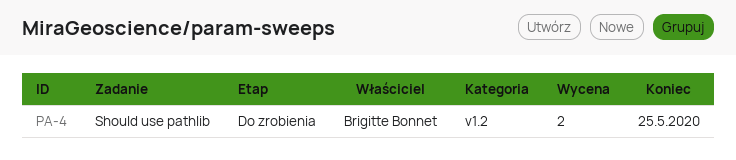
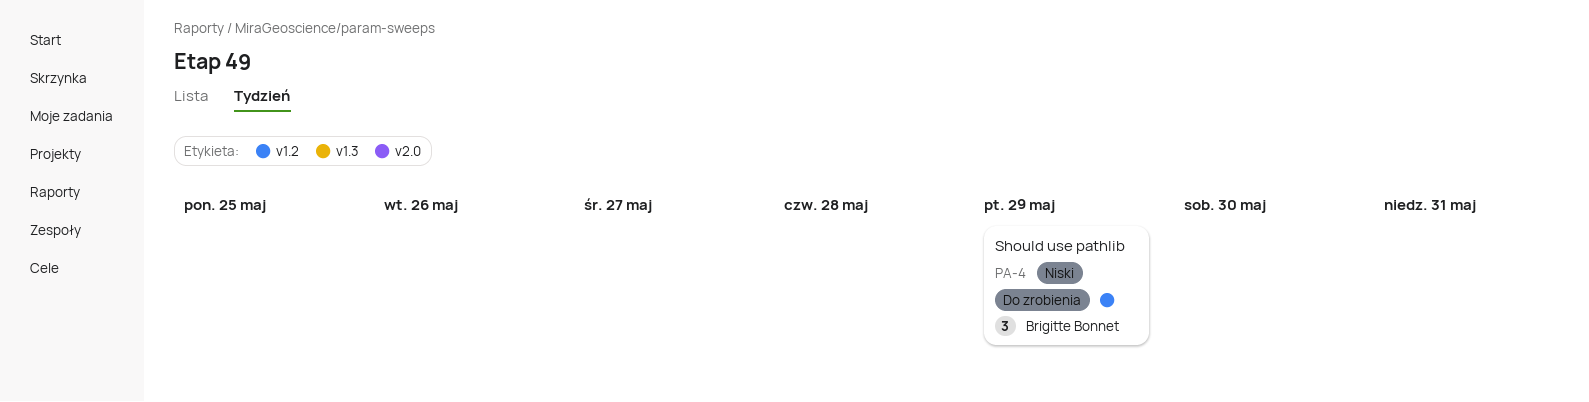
PA-4, estimate: 2 -> 3
PA-4, due: May 25 -> May 29

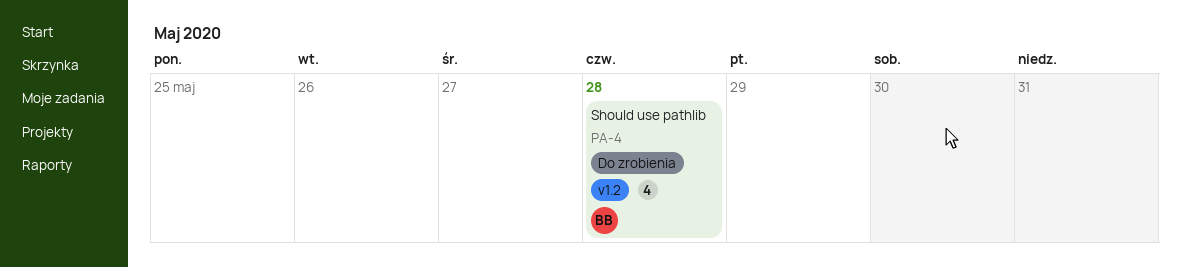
PA-4, estimate: 3 -> 4
PA-4, due: May 29 -> May 28

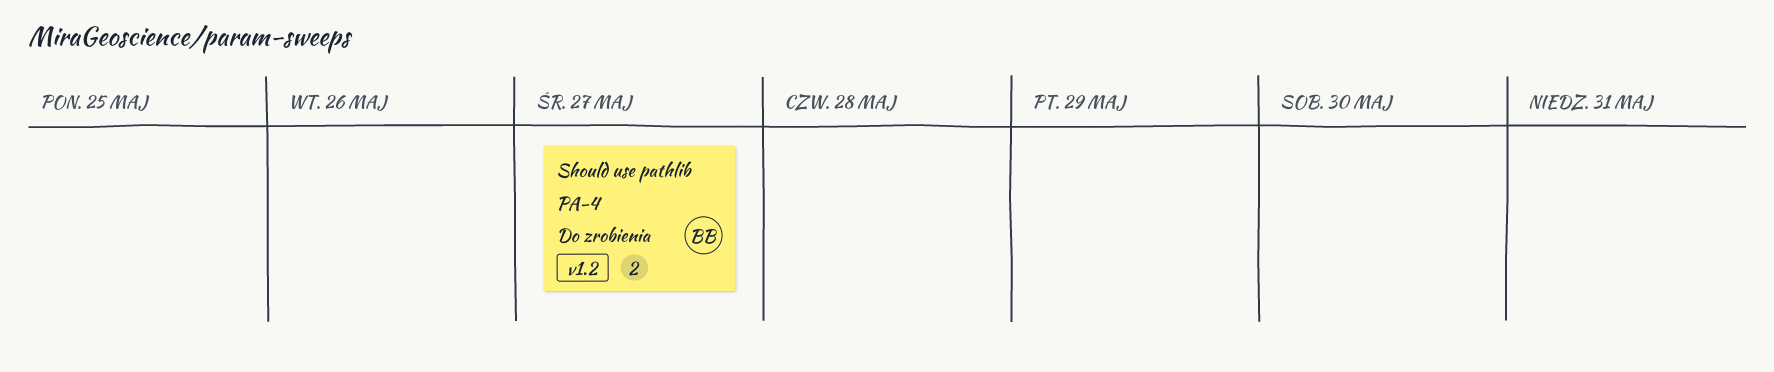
PA-4, estimate: 4 -> 2
PA-4, due: May 28 -> May 27

